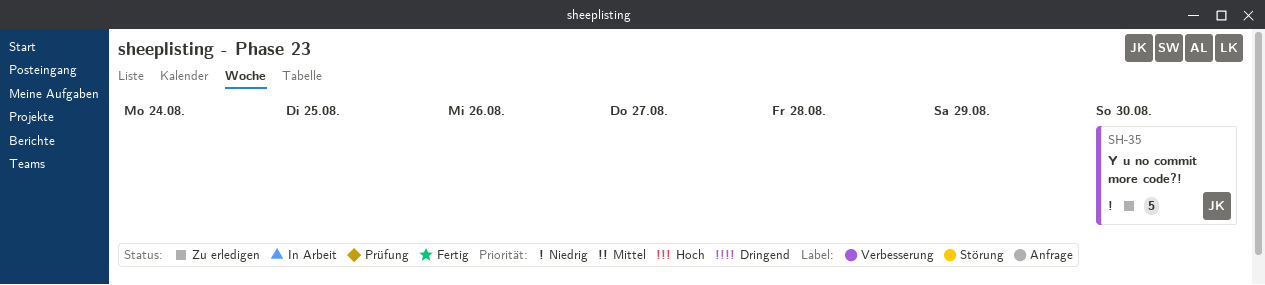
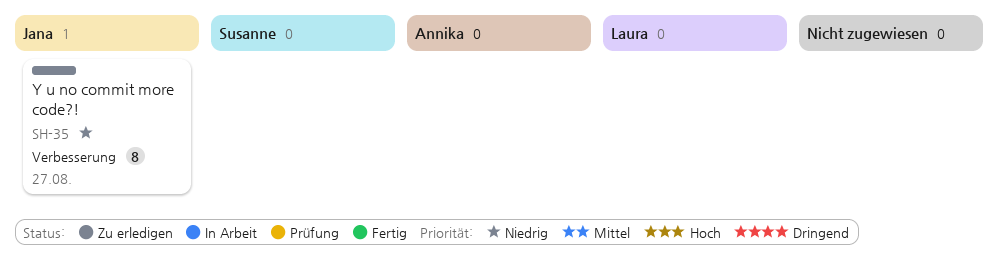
SH-35, estimate: 5 -> 8
SH-35, due: Aug 30 -> Aug 27

